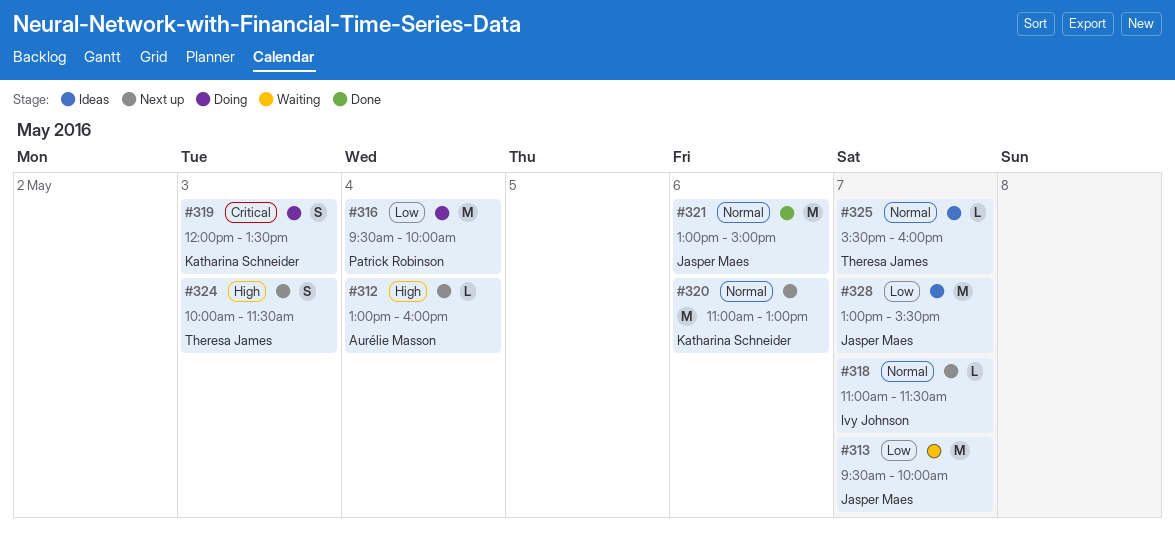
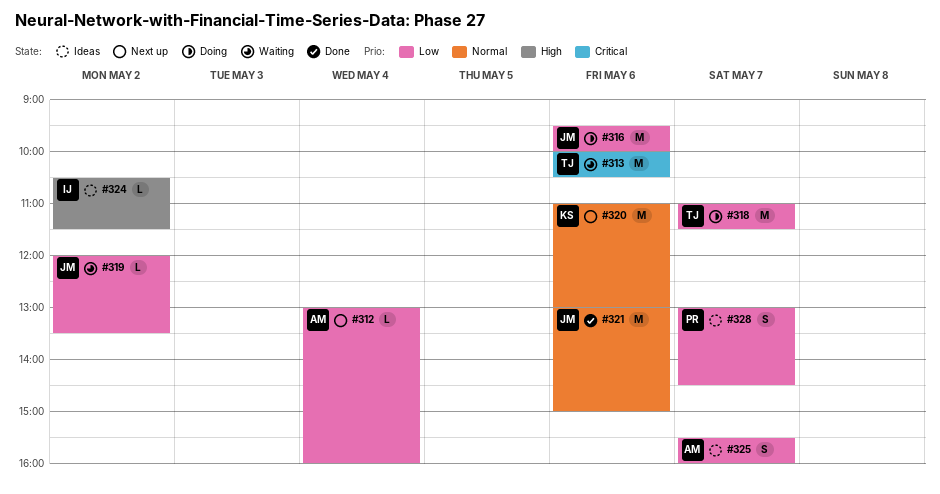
#312, priority: High -> Low
#313, owner: Jasper Maes -> Theresa James
#313, priority: Low -> Critical
#313, day: May 7 -> May 6
#313, begins: 09:30 -> 10:00
#313, ends: 10:00 -> 10:30
#316, owner: Patrick Robinson -> Jasper Maes
#316, day: May 4 -> May 6
#318, status: Next up -> Doing
#318, owner: Ivy Johnson -> Theresa James
#318, priority: Normal -> Low
#318, estimate: L -> M
#319, status: Doing -> Waiting
#319, owner: Katharina Schneider -> Jasper Maes
#319, priority: Critical -> Low
#319, estimate: S -> L
#319, day: May 3 -> May 2
#324, status: Next up -> Ideas
#324, owner: Theresa James -> Ivy Johnson
#324, estimate: S -> L
#324, day: May 3 -> May 2
#324, begins: 10:00 -> 10:30
#325, owner: Theresa James -> Aurélie Masson
#325, priority: Normal -> Low
#325, estimate: L -> S
#328, owner: Jasper Maes -> Patrick Robinson
#328, estimate: M -> S
#328, ends: 15:30 -> 14:30

